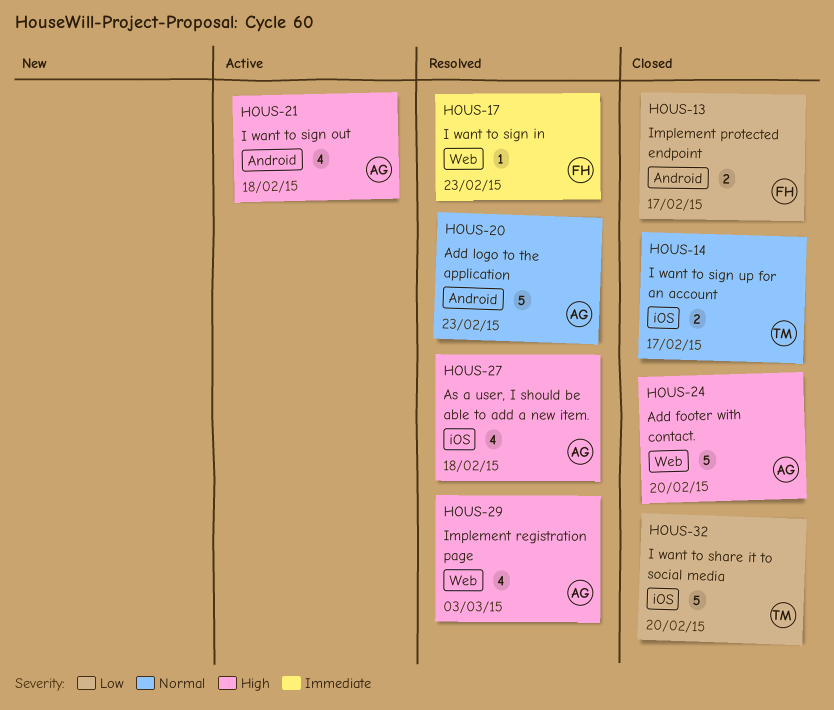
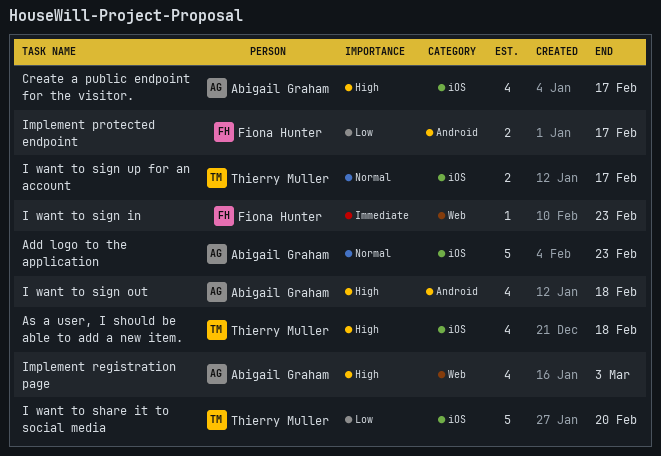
Add footer with contact.: present -> none
Add logo to the application, label: Android -> iOS
As a user, I should be able to add a new item., owner: Abigail Graham -> Thierry Muller
Create a public endpoint for the visitor.: none -> present

